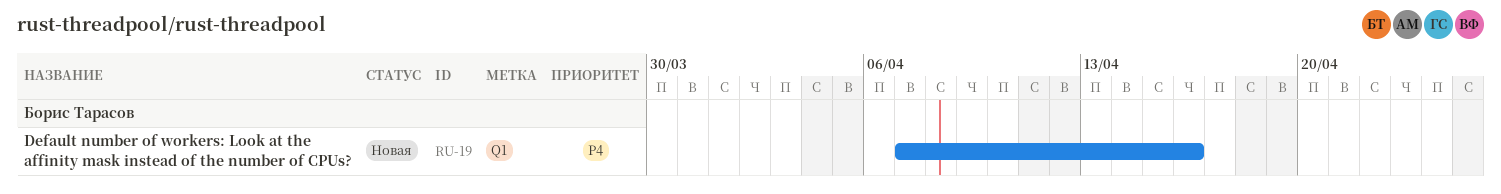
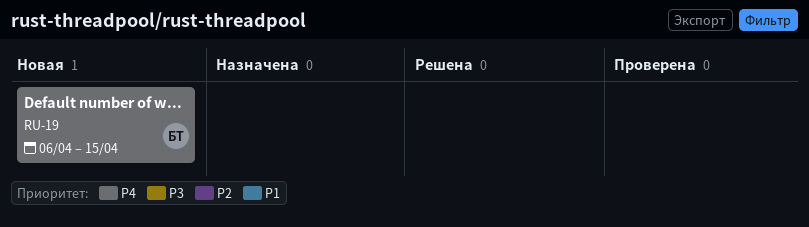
RU-19, start: Apr 7 -> Apr 6
RU-19, due: Apr 16 -> Apr 15

